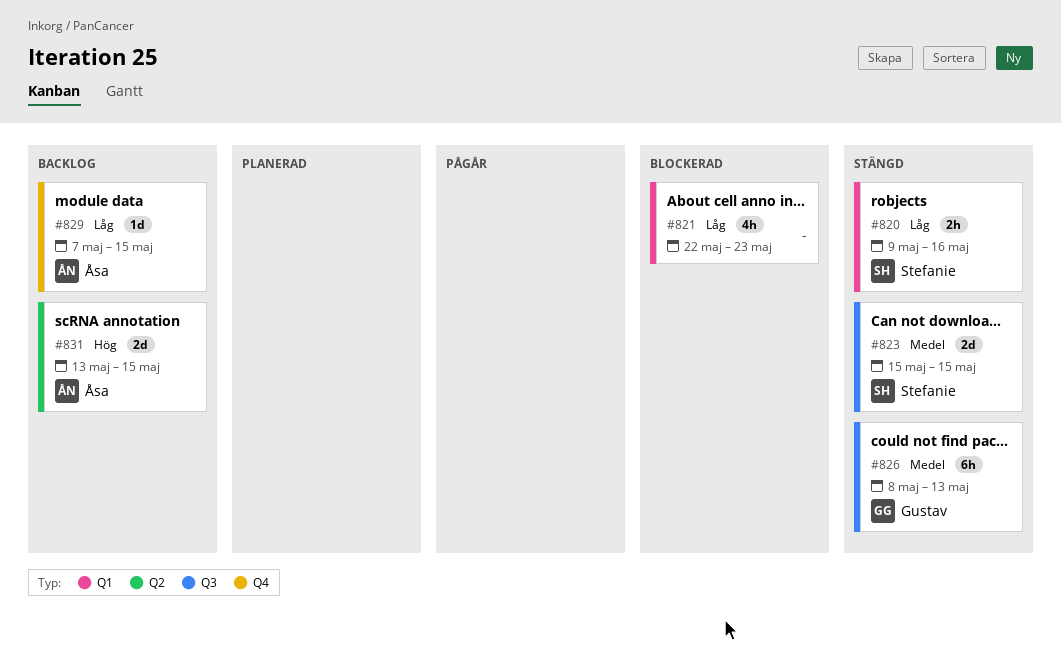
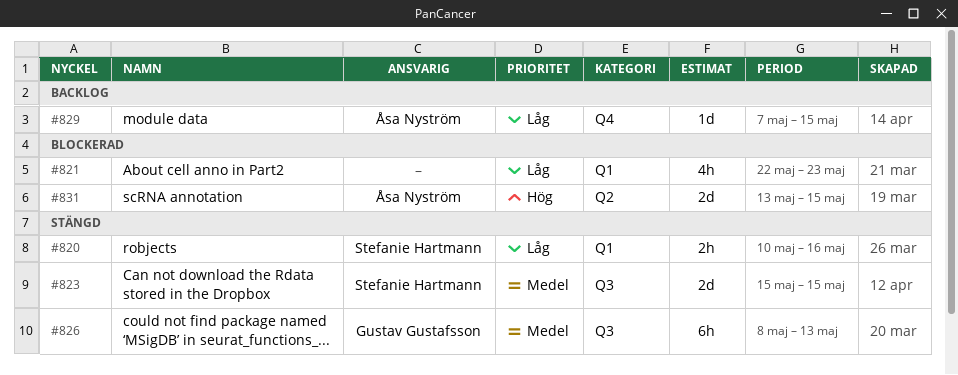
#820, start: May 9 -> May 10
#831, status: Backlog -> Blockerad

